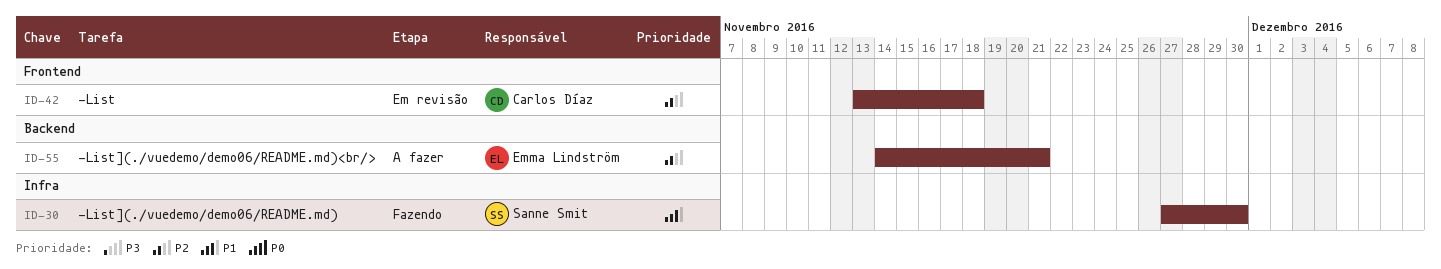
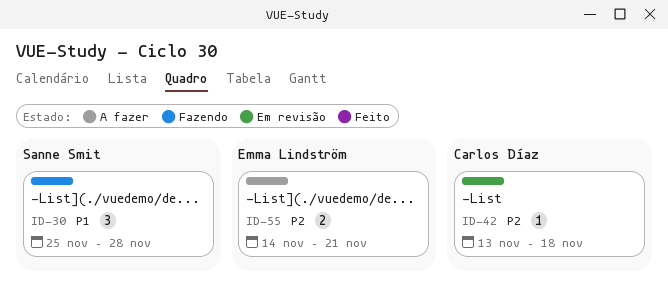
ID-30, start: Nov 27 -> Nov 25
ID-30, due: Nov 30 -> Nov 28

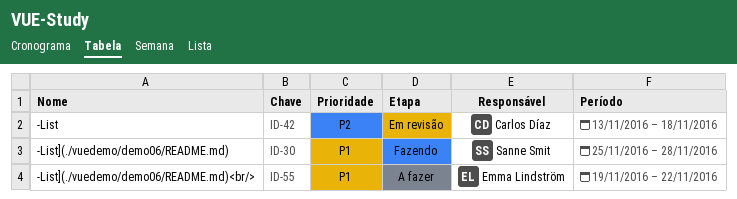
ID-55, priority: P2 -> P1
ID-55, start: Nov 14 -> Nov 19
ID-55, due: Nov 21 -> Nov 22

